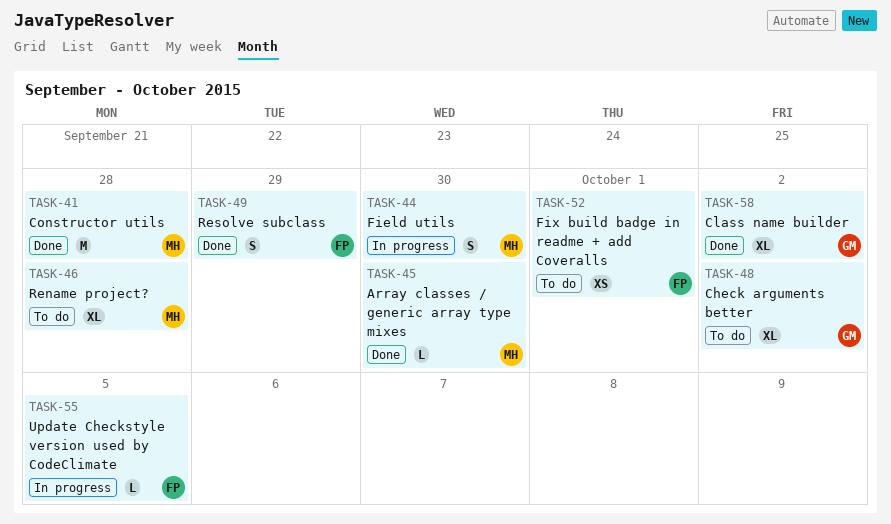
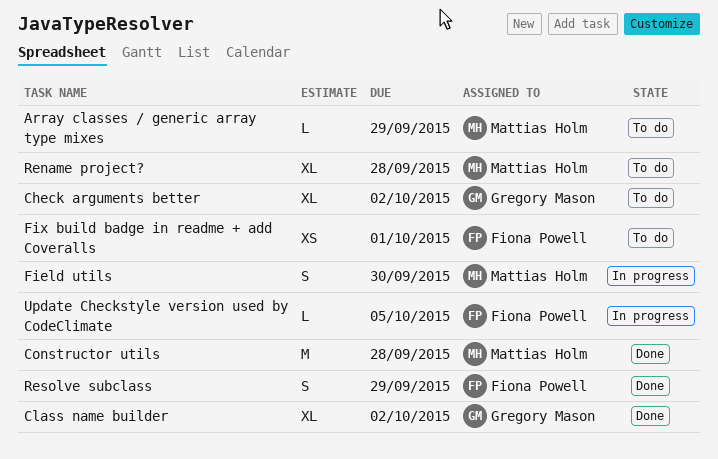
Array classes / generic array type mixes, status: Done -> To do
Array classes / generic array type mixes, due: Sep 30 -> Sep 29

